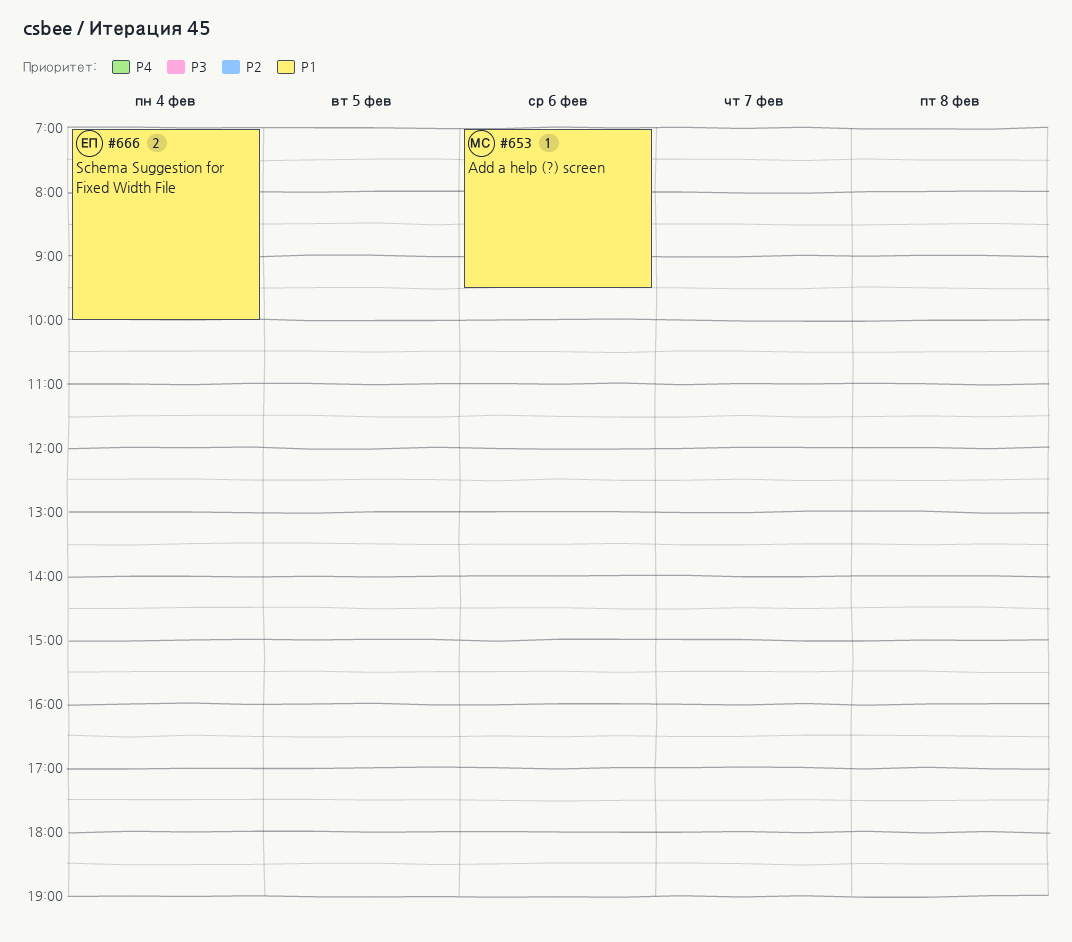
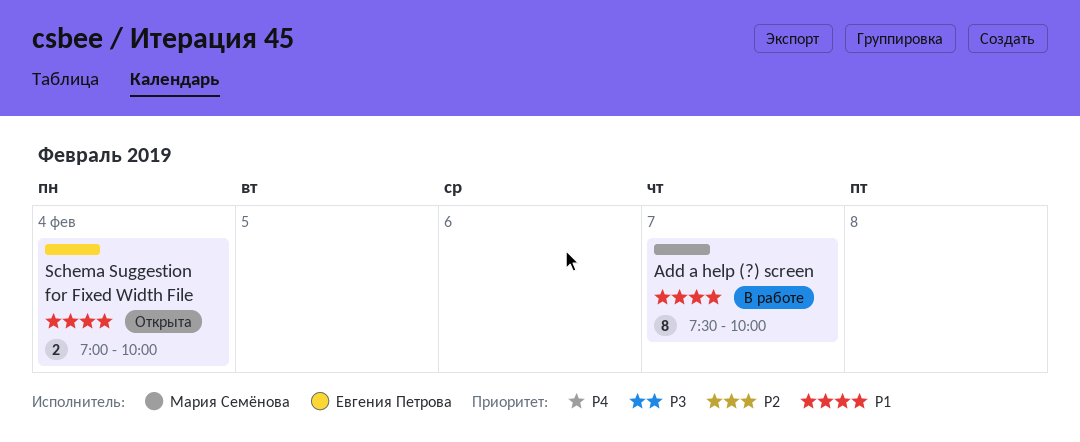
Add a help (?) screen, estimate: 1 -> 8
Add a help (?) screen, day: Feb 6 -> Feb 7
Add a help (?) screen, begins: 07:00 -> 07:30
Add a help (?) screen, ends: 09:30 -> 10:00

